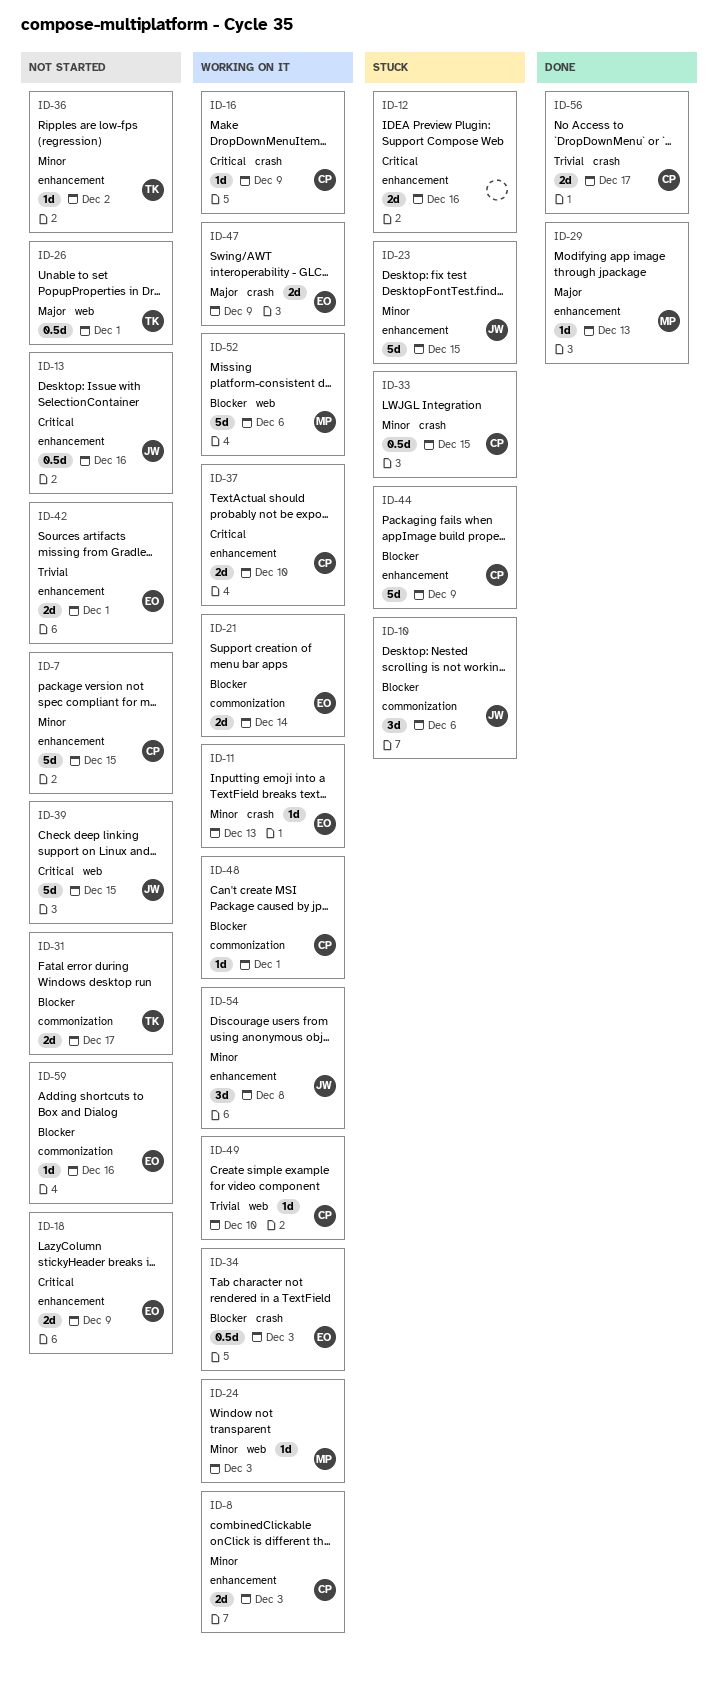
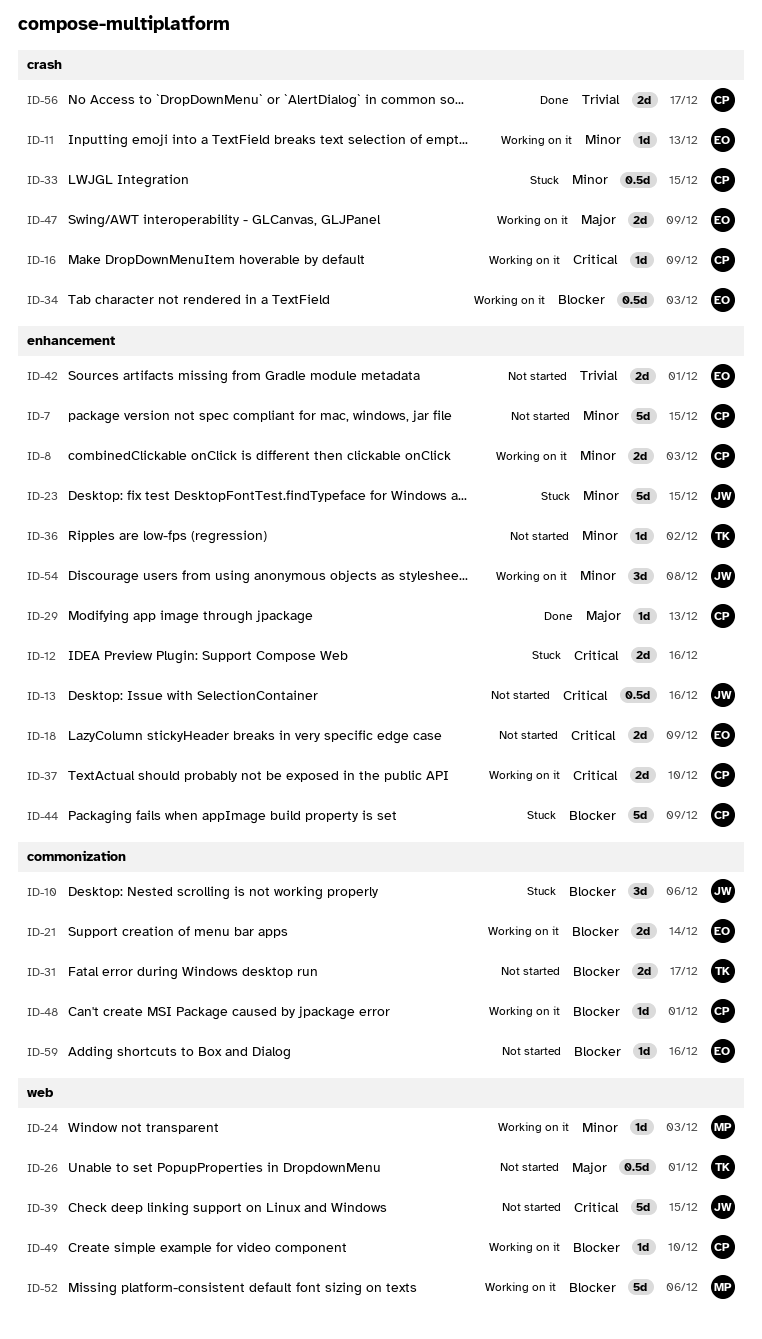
ID-29, owner: MP -> CP
ID-49, priority: Trivial -> Blocker

